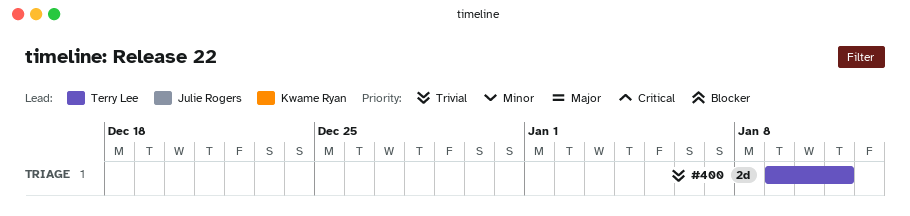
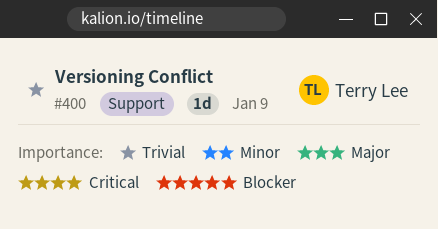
#400, estimate: 2d -> 1d
#400, due: Jan 11 -> Jan 9

